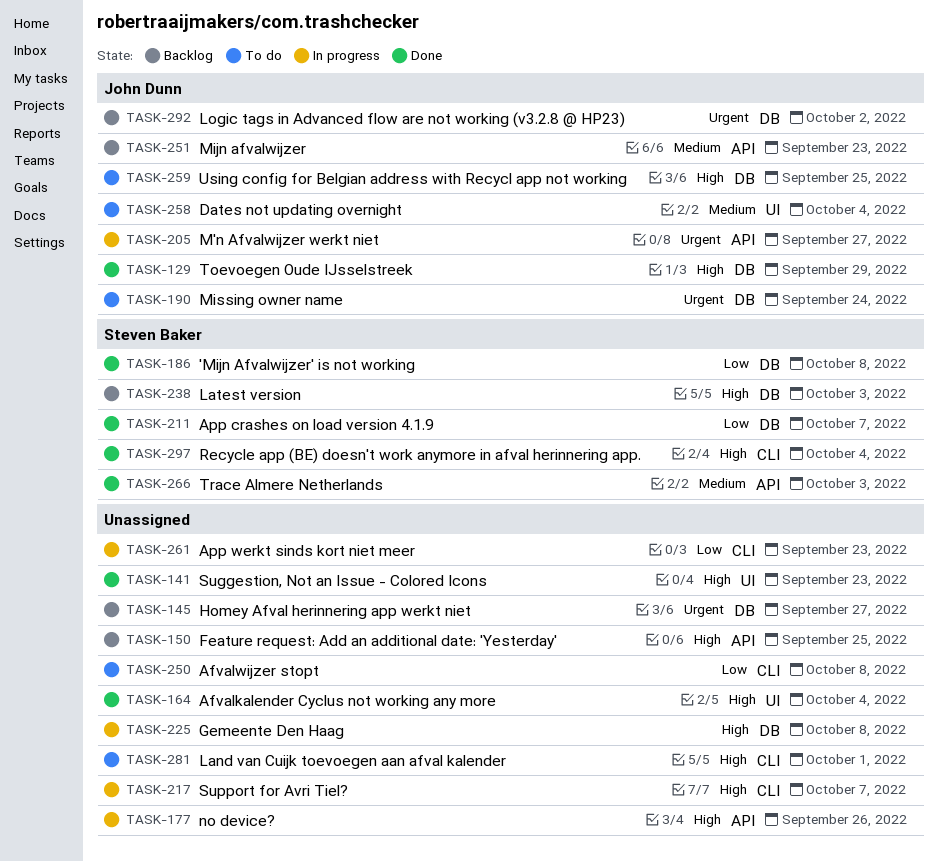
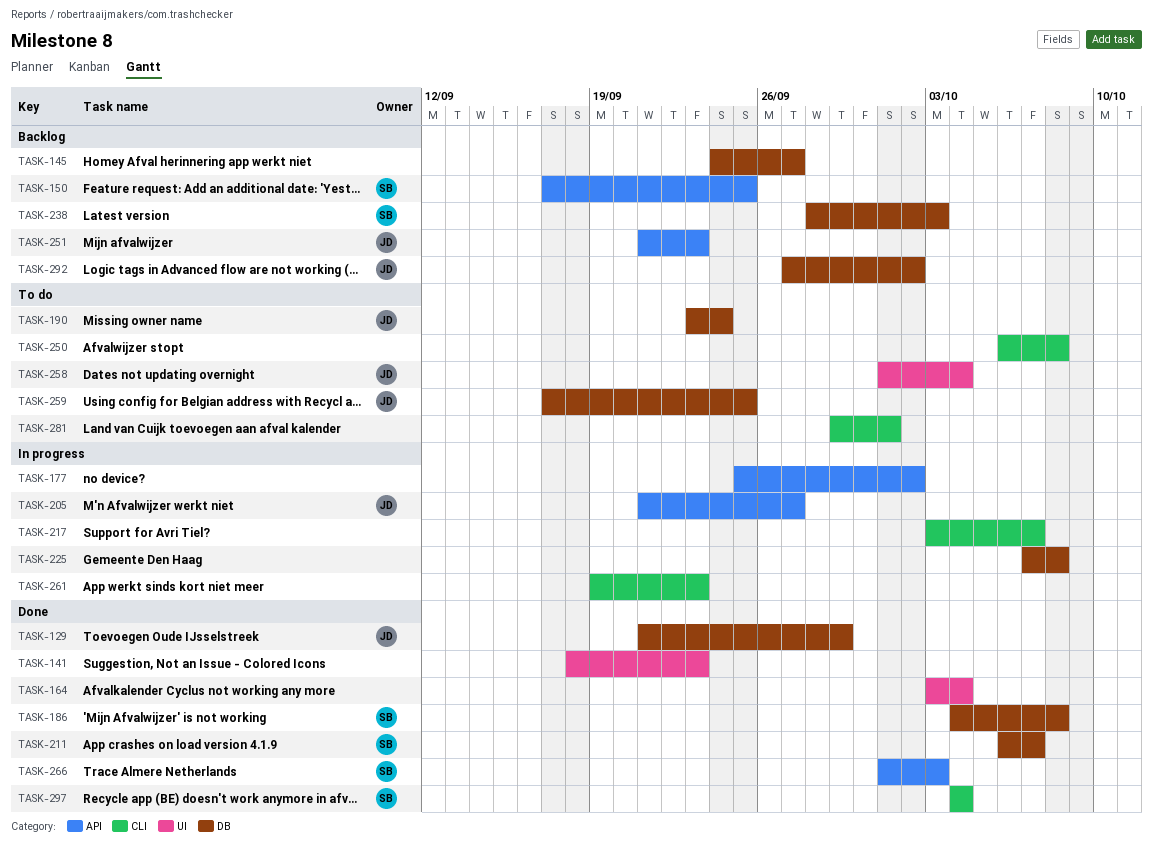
TASK-150, owner: none -> Steven Baker
TASK-177, due: Sep 26 -> Oct 2

